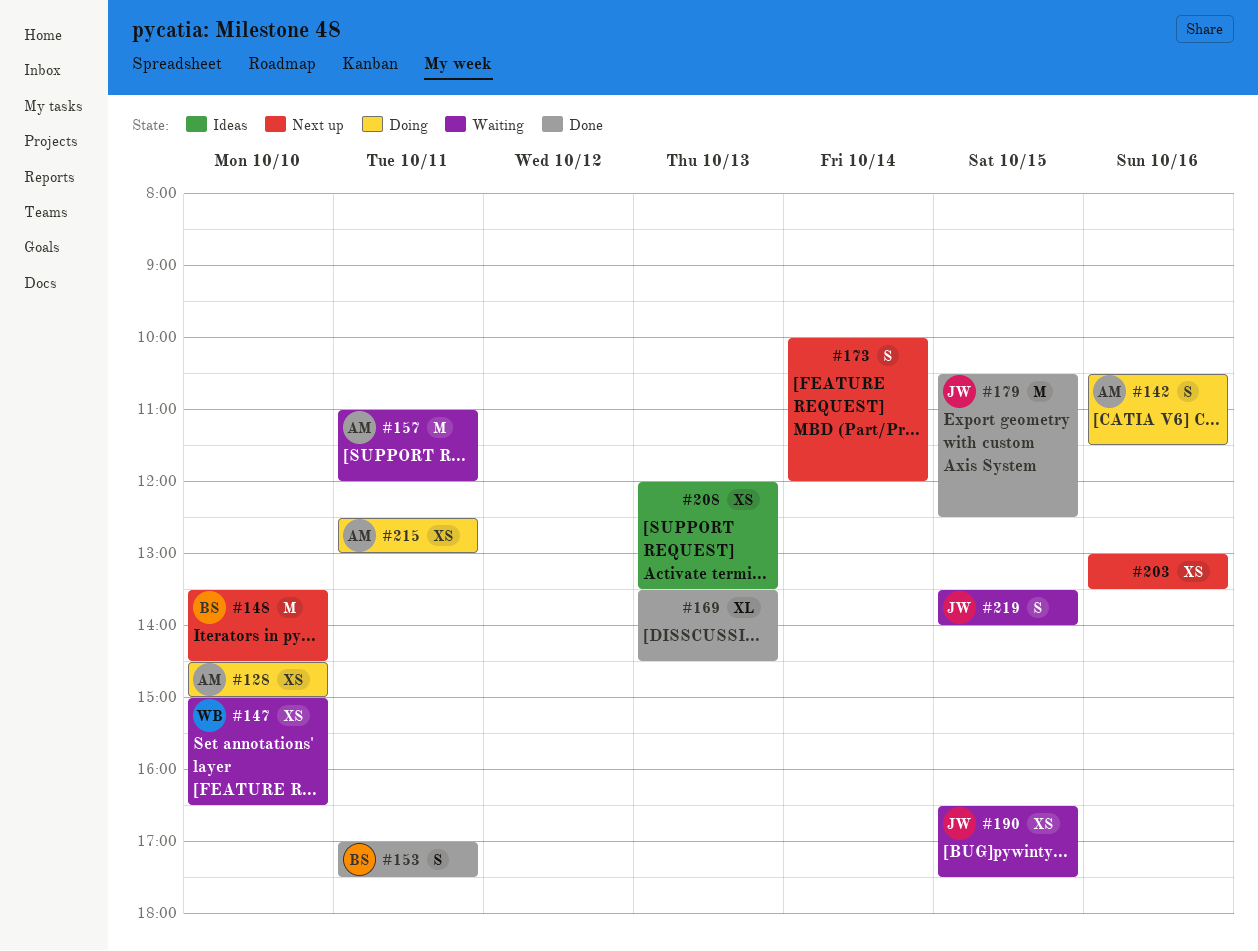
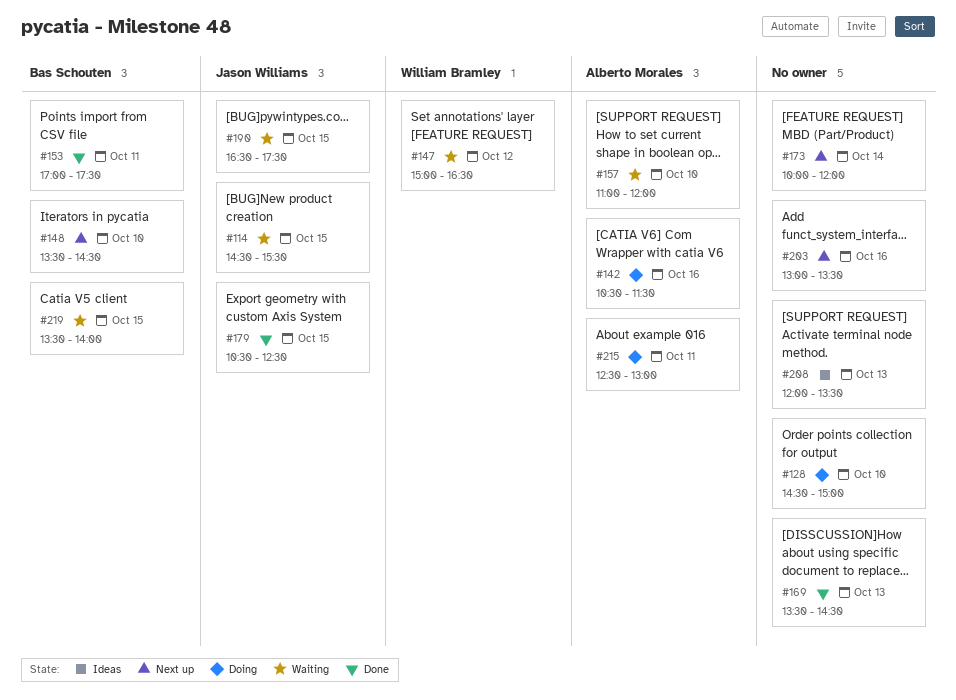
#114: none -> present
#128, owner: Alberto Morales -> none
#147, day: Oct 10 -> Oct 12
#157, day: Oct 11 -> Oct 10
#219, owner: Jason Williams -> Bas Schouten

